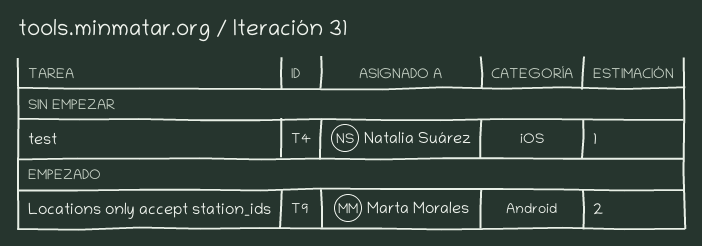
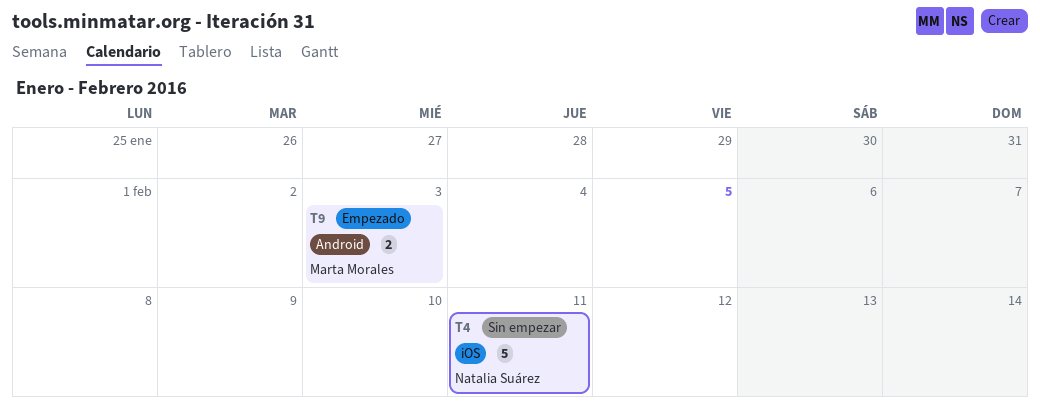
T4, estimate: 1 -> 5

